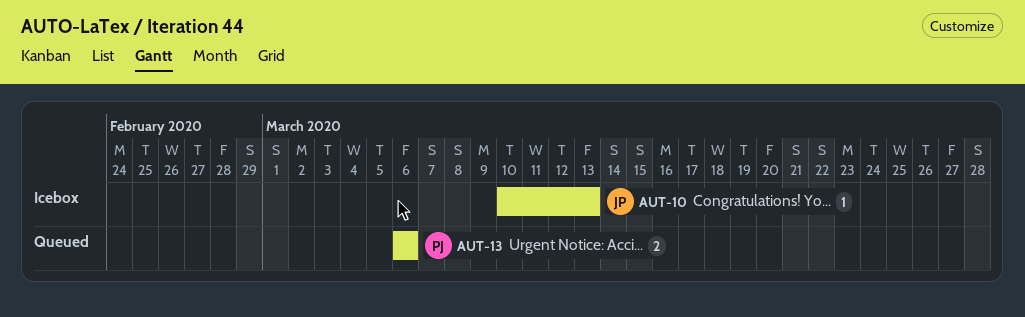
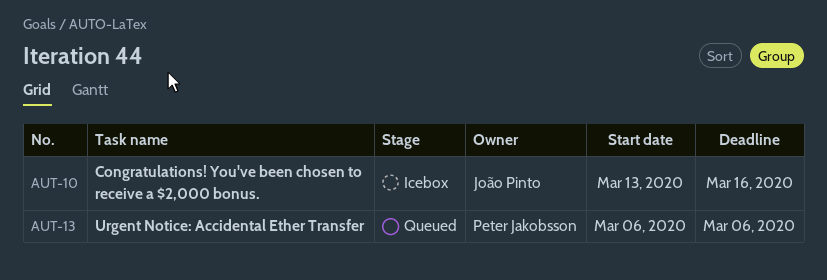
AUT-10, start: Mar 10 -> Mar 13
AUT-10, due: Mar 13 -> Mar 16

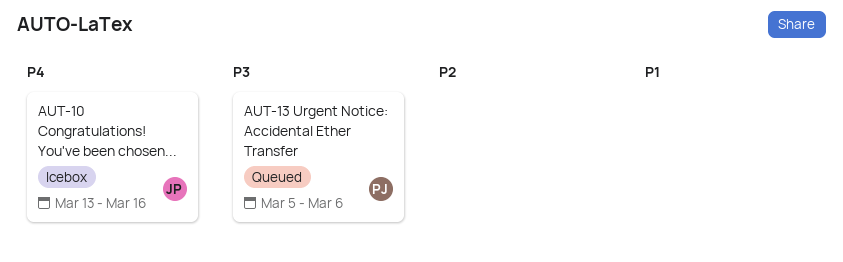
AUT-13, start: Mar 6 -> Mar 5

